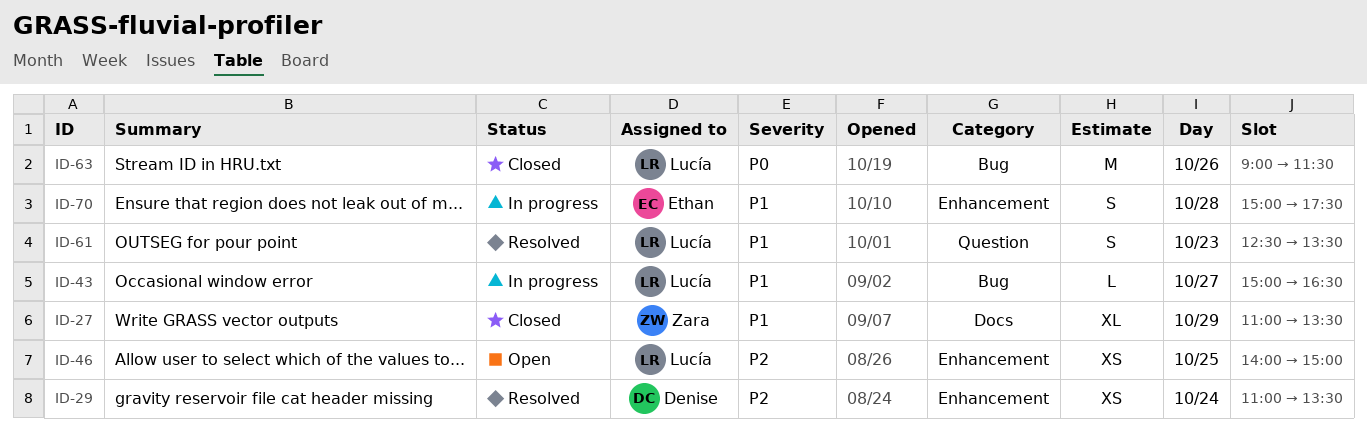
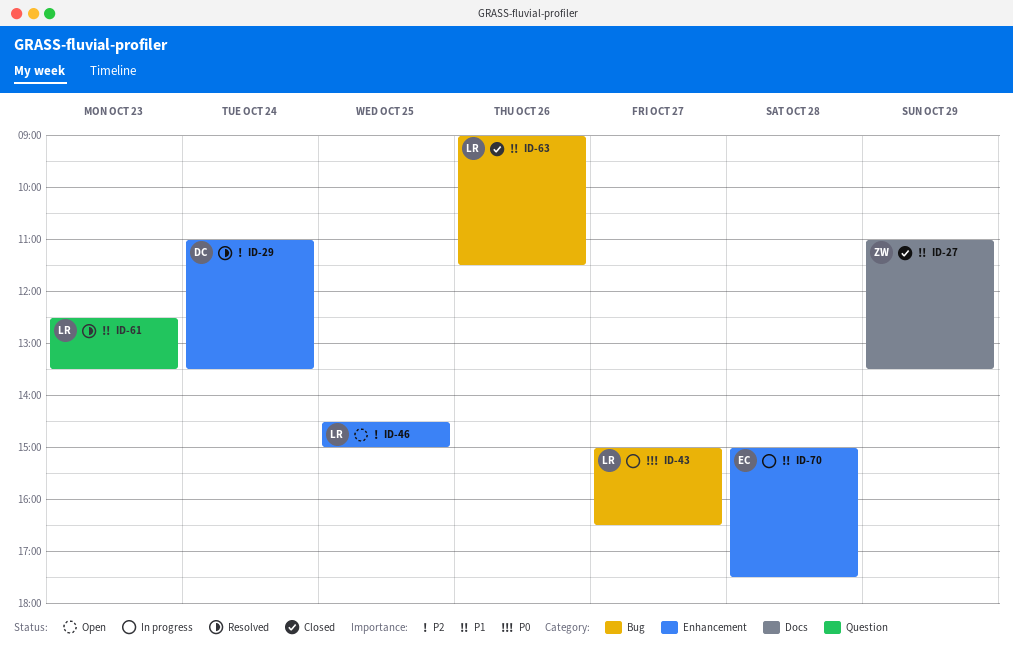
ID-43, priority: P1 -> P0
ID-46, begins: 14:00 -> 14:30
ID-63, priority: P0 -> P1

